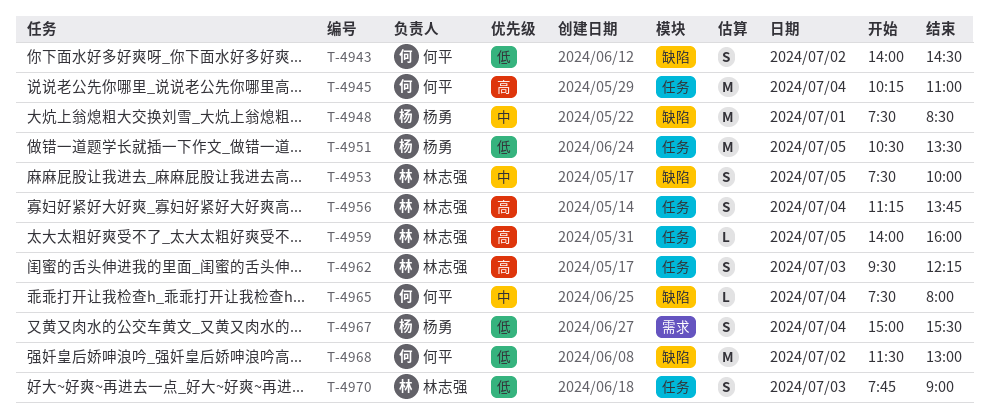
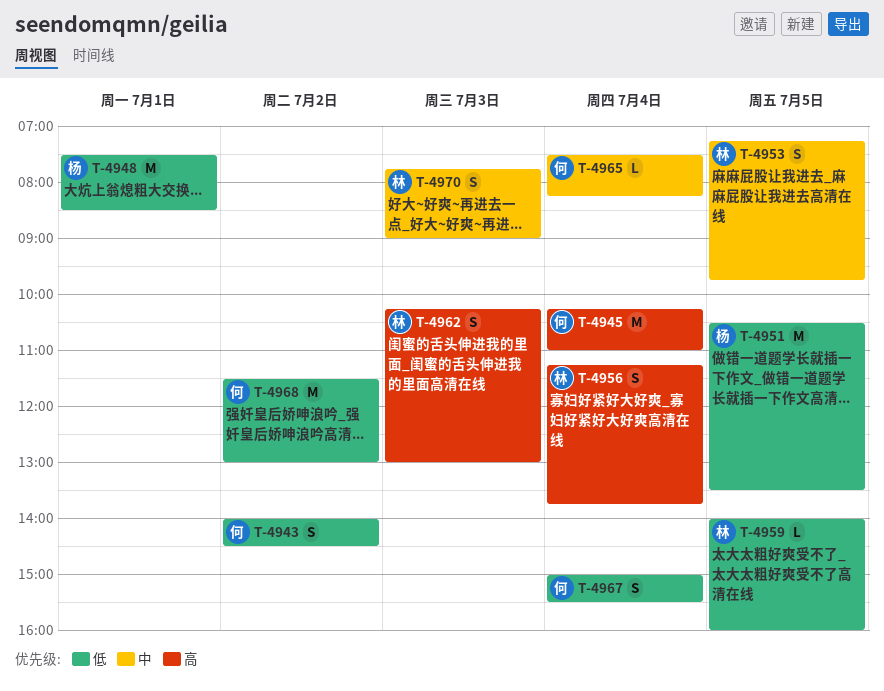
T-4948, priority: 中 -> 低
T-4953, begins: 07:30 -> 07:15
T-4953, ends: 10:00 -> 09:45
T-4959, priority: 高 -> 低
T-4962, begins: 09:30 -> 10:15
T-4962, ends: 12:15 -> 13:00
T-4965, ends: 08:00 -> 08:15
T-4967, owner: 杨勇 -> 何平
T-4970, priority: 低 -> 中

